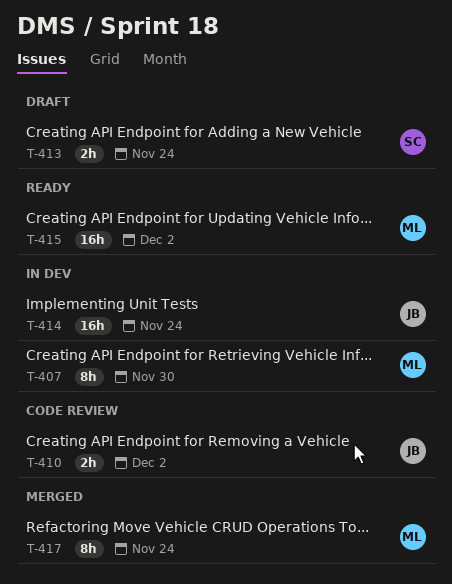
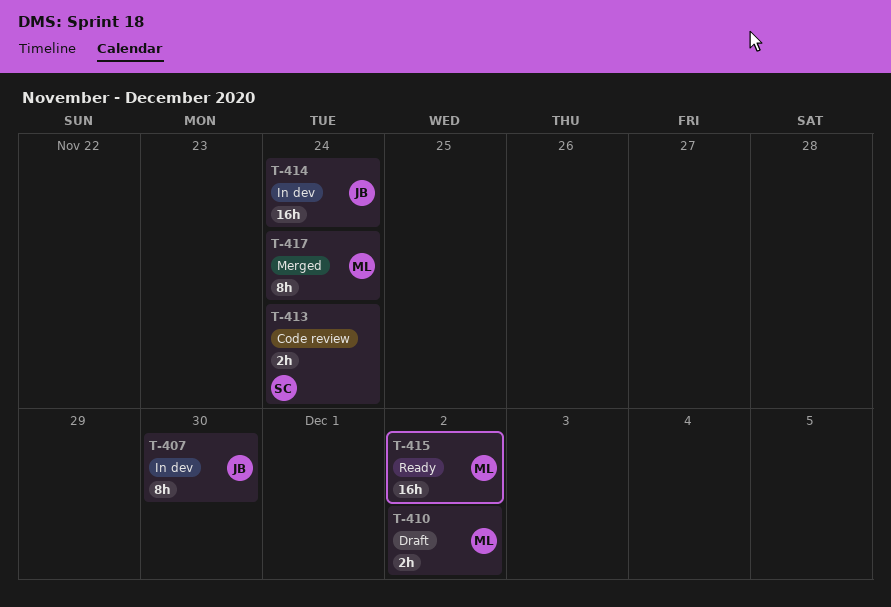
T-407, owner: ML -> JB
T-410, status: Code review -> Draft
T-410, owner: JB -> ML
T-413, status: Draft -> Code review

